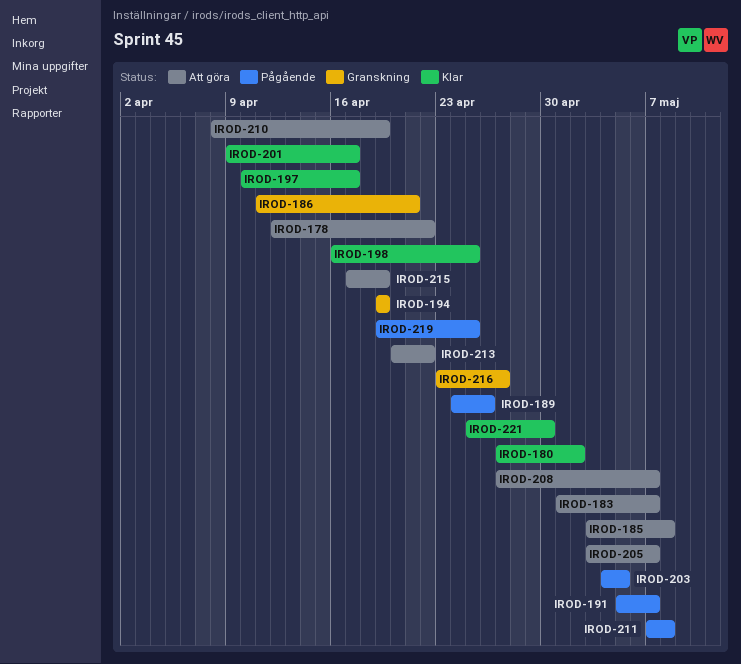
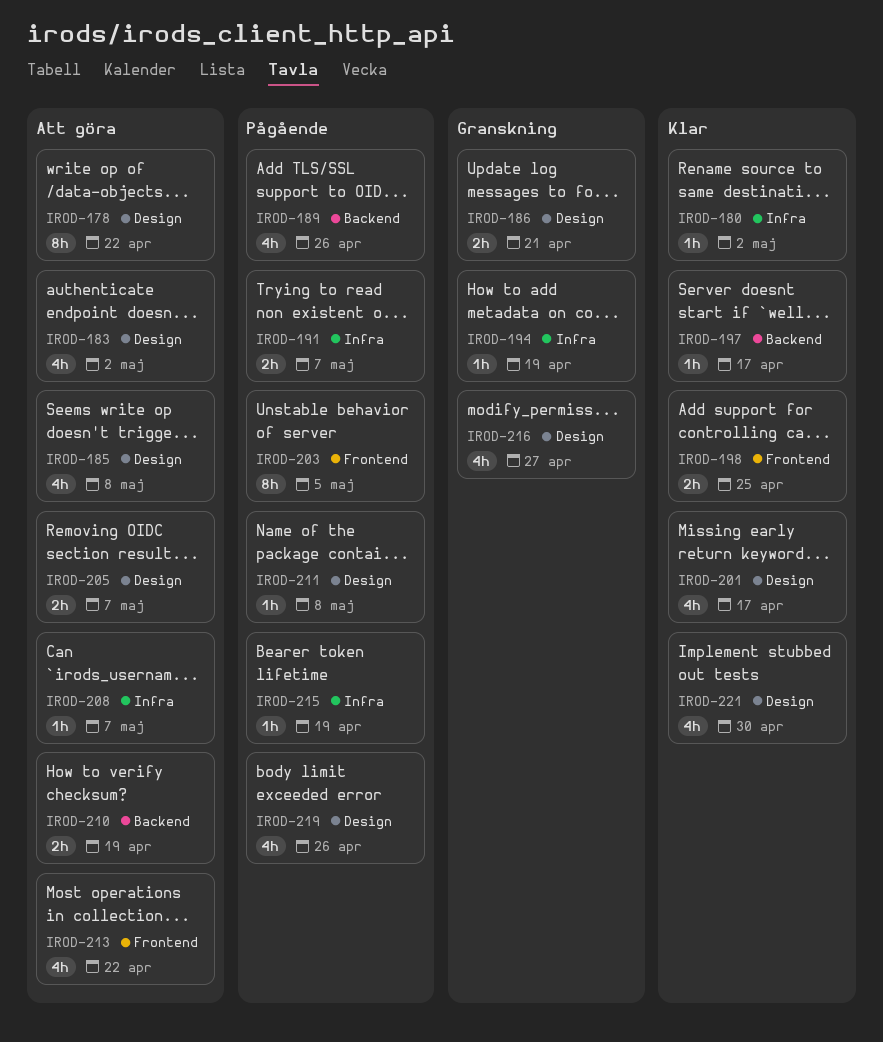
IROD-183, due: May 7 -> May 2
IROD-215, status: Att göra -> Pågående
IROD-219, due: Apr 25 -> Apr 26

